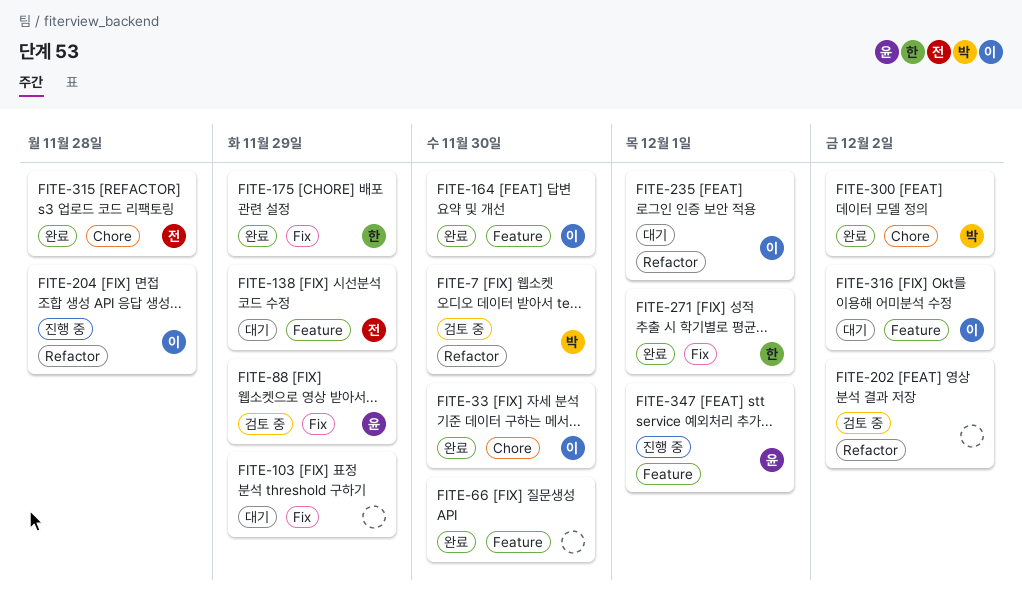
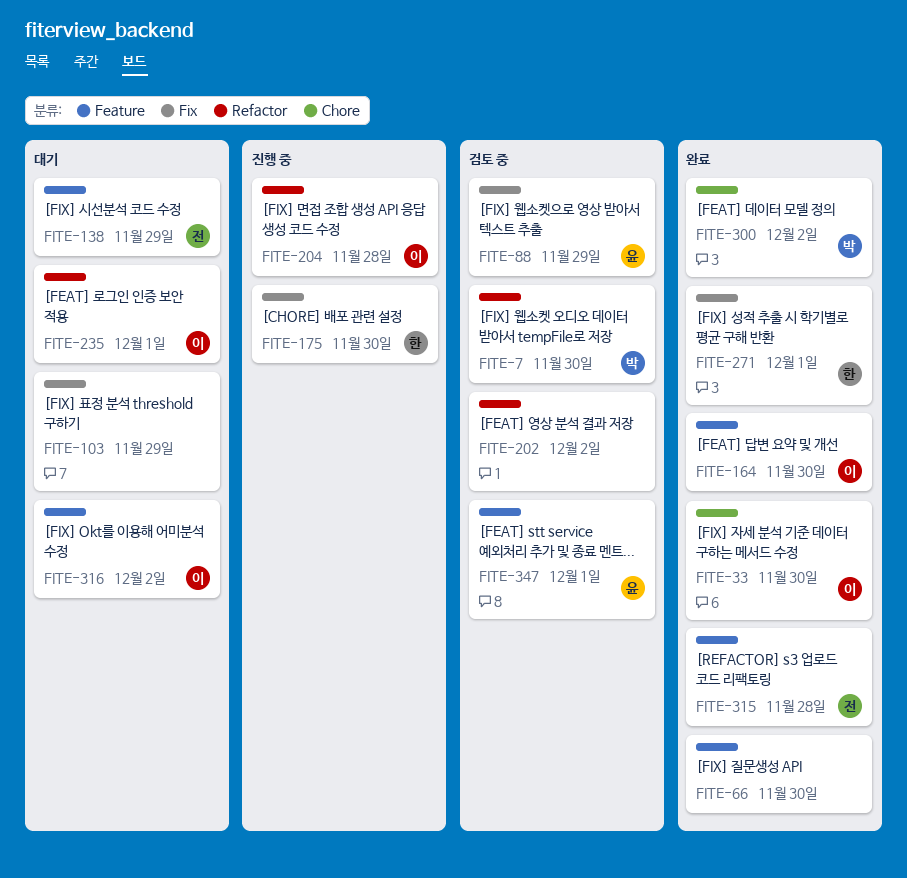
FITE-175, status: 완료 -> 진행 중
FITE-175, due: Nov 29 -> Nov 30
FITE-315, label: Chore -> Feature
FITE-347, status: 진행 중 -> 검토 중

